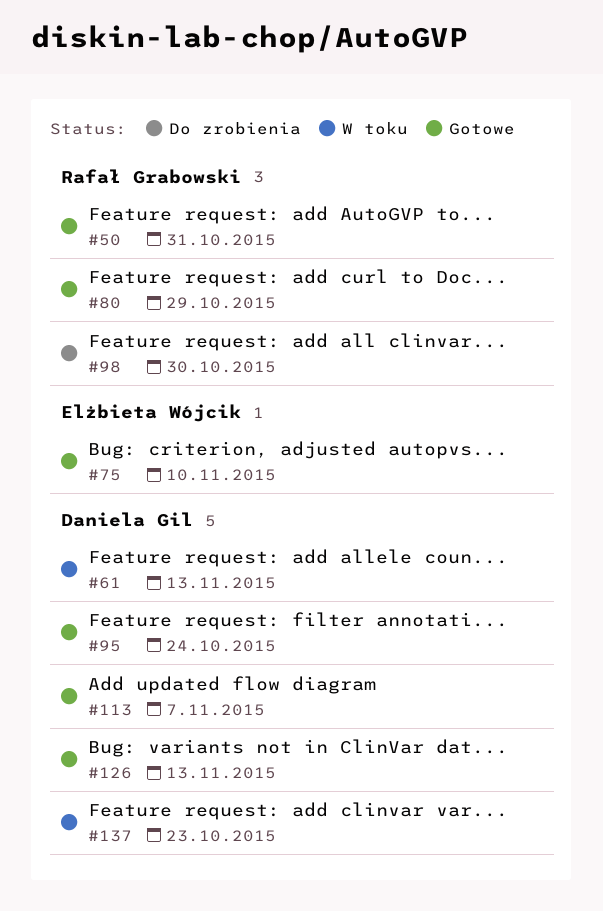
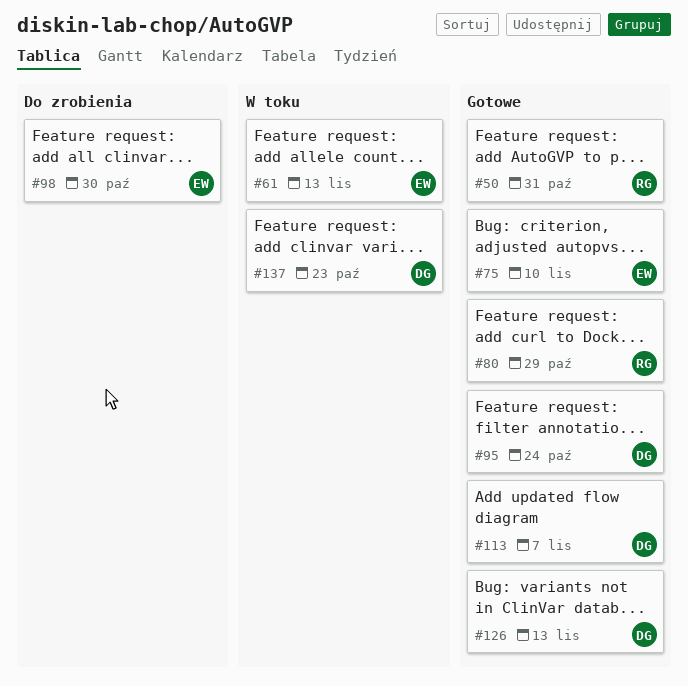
#61, owner: Daniela Gil -> Elżbieta Wójcik
#98, owner: Rafał Grabowski -> Elżbieta Wójcik

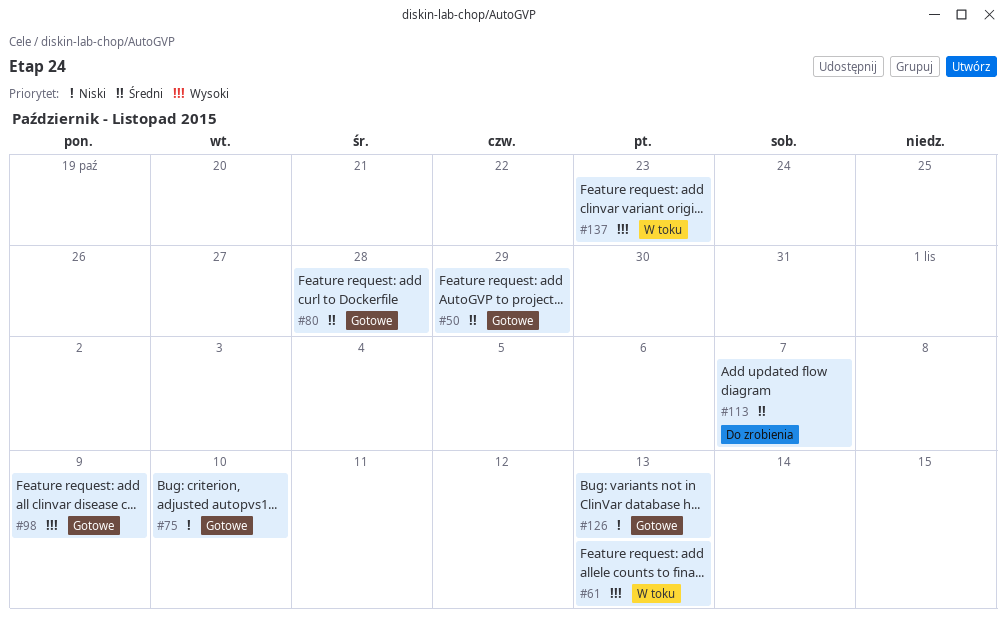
#50, due: Oct 31 -> Oct 29
#80, due: Oct 29 -> Oct 28
#95: present -> none
#98, status: Do zrobienia -> Gotowe
#98, due: Oct 30 -> Nov 9
#113, status: Gotowe -> Do zrobienia

